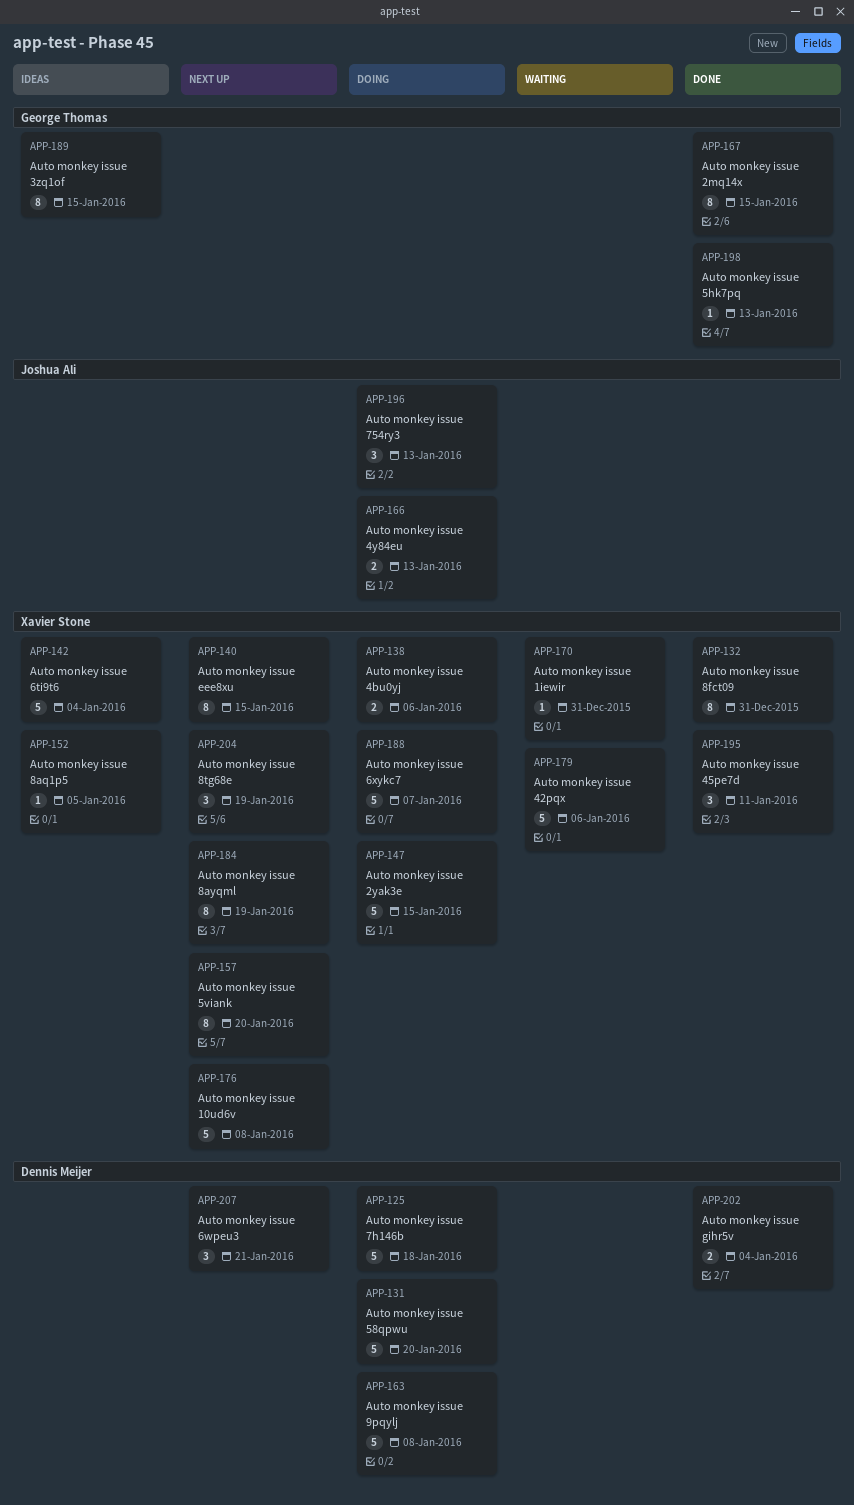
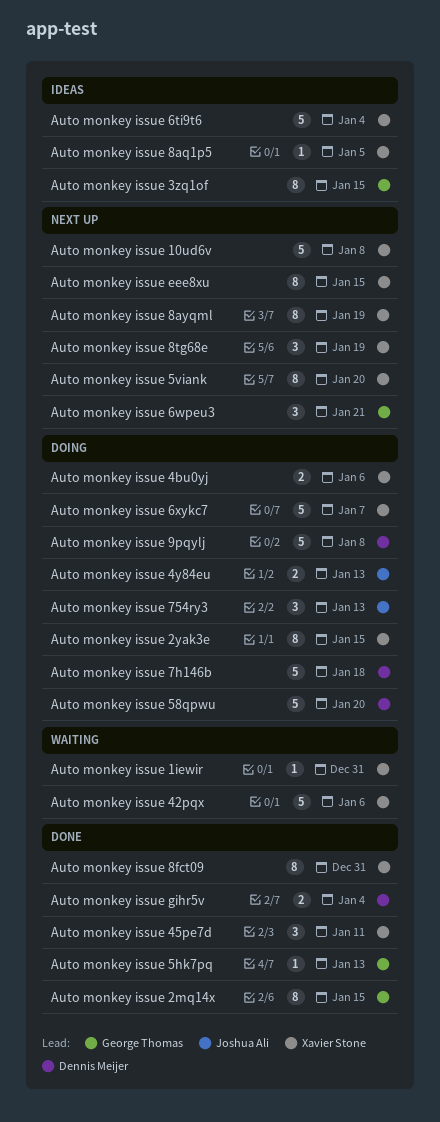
Auto monkey issue 2yak3e, estimate: 5 -> 8
Auto monkey issue 6wpeu3, owner: Dennis Meijer -> George Thomas

